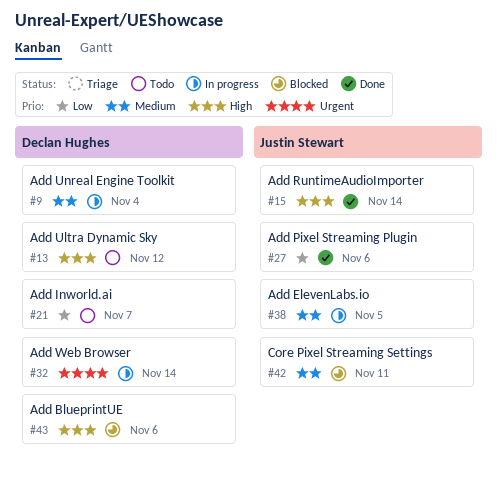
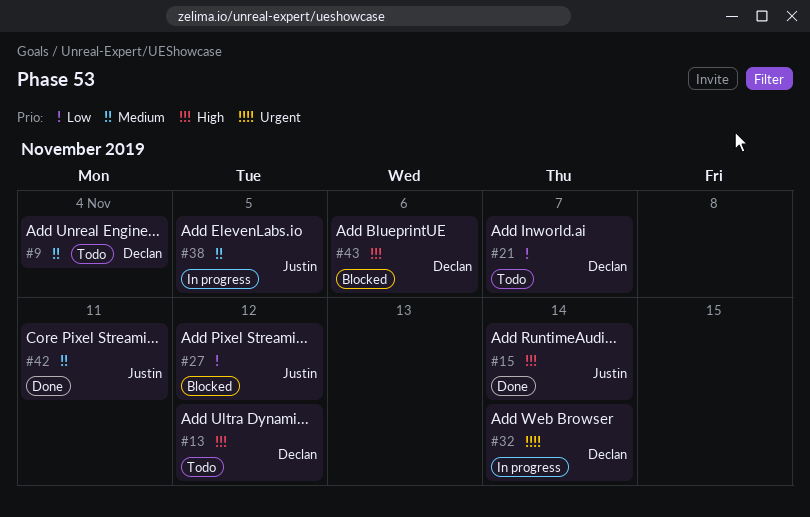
#9, status: In progress -> Todo
#27, status: Done -> Blocked
#27, due: Nov 6 -> Nov 12
#42, status: Blocked -> Done

